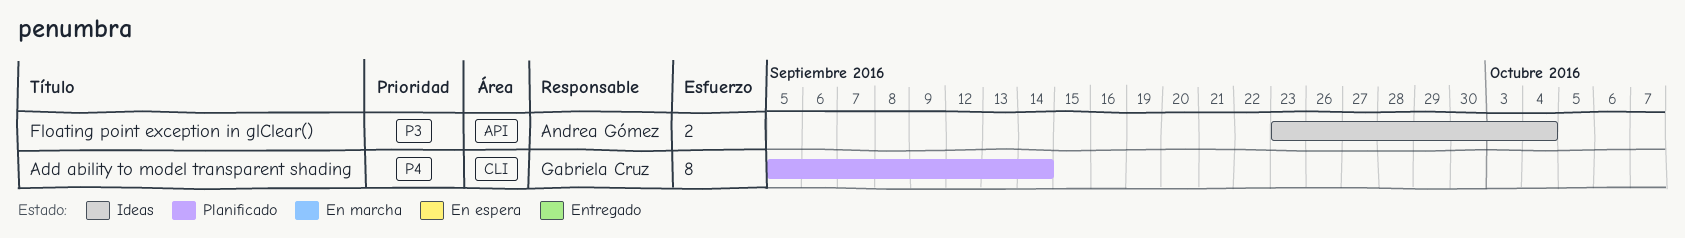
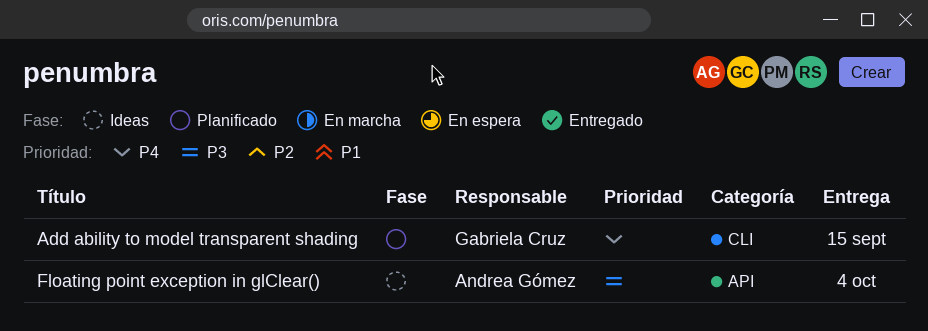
Add ability to model transparent shading, due: Sep 14 -> Sep 15

